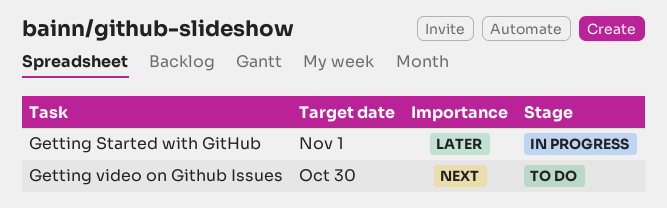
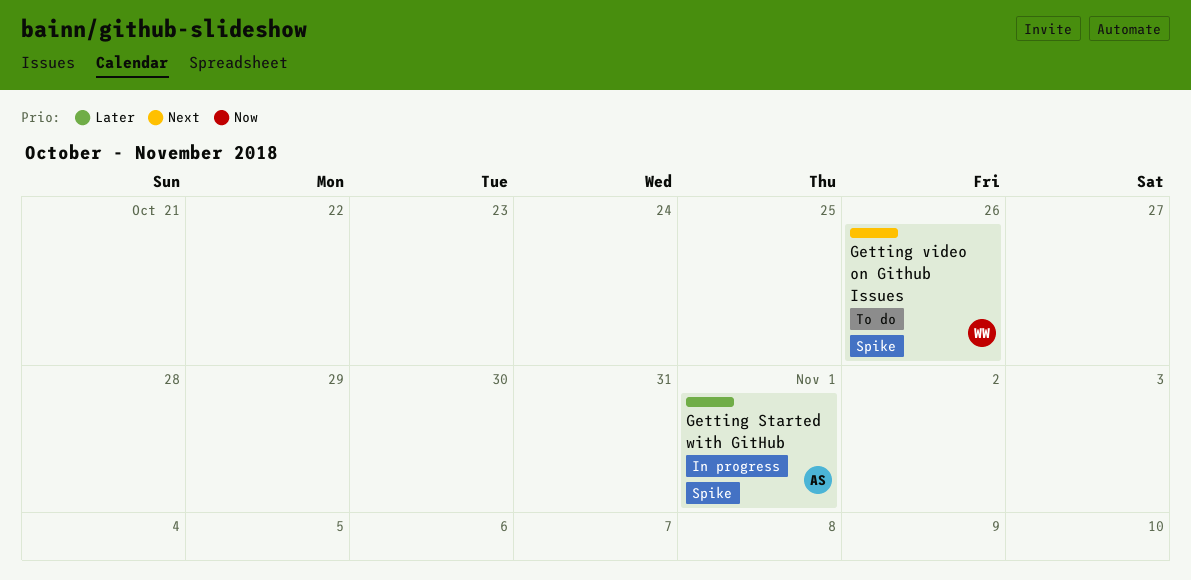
Getting video on Github Issues, due: Oct 30 -> Oct 26

